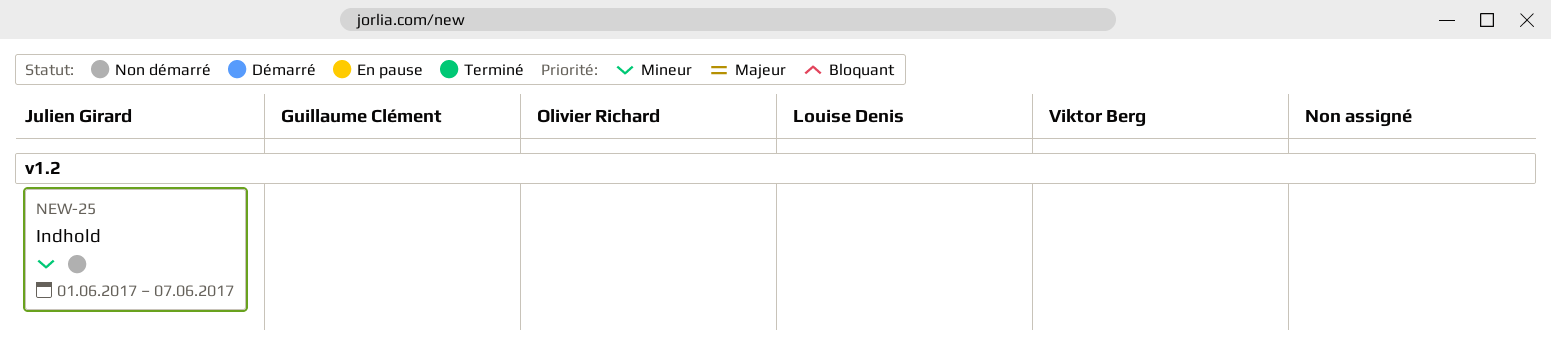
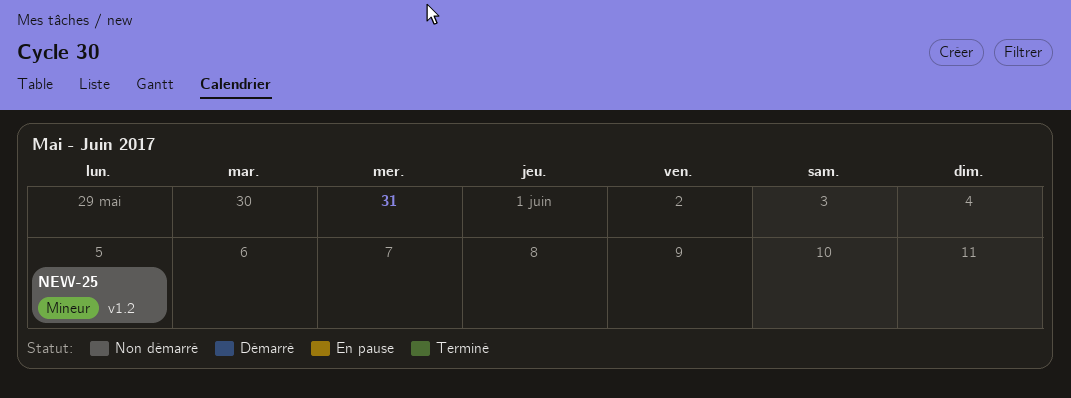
NEW-25, due: Jun 7 -> Jun 5

